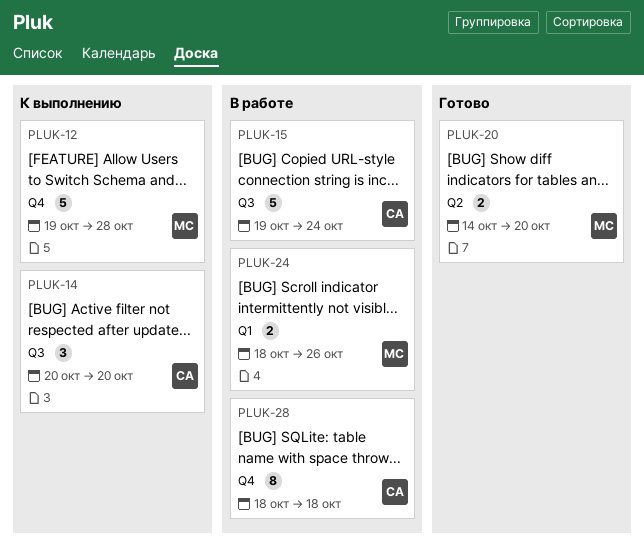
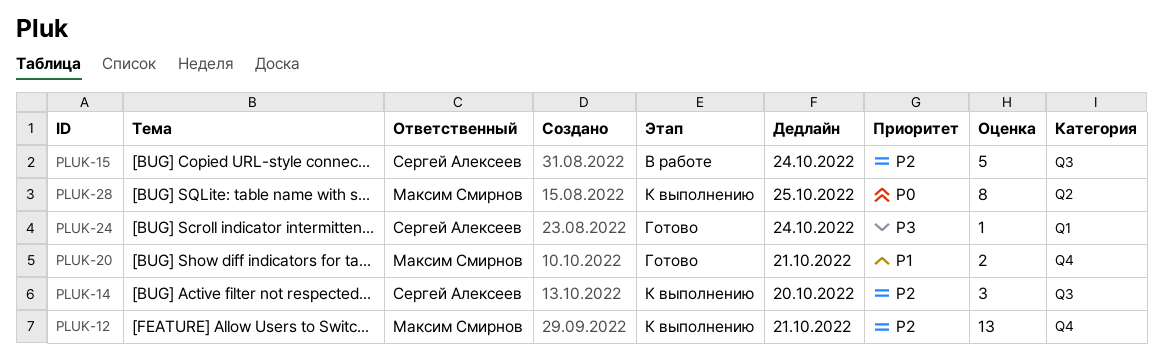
PLUK-12, estimate: 5 -> 13
PLUK-12, due: Oct 28 -> Oct 21
PLUK-20, label: Q2 -> Q4
PLUK-20, due: Oct 20 -> Oct 21
PLUK-24, status: В работе -> Готово
PLUK-24, owner: Максим Смирнов -> Сергей Алексеев
PLUK-24, estimate: 2 -> 1
PLUK-24, due: Oct 26 -> Oct 24
PLUK-28, status: В работе -> К выполнению
PLUK-28, owner: Сергей Алексеев -> Максим Смирнов
PLUK-28, label: Q4 -> Q2
PLUK-28, due: Oct 18 -> Oct 25

